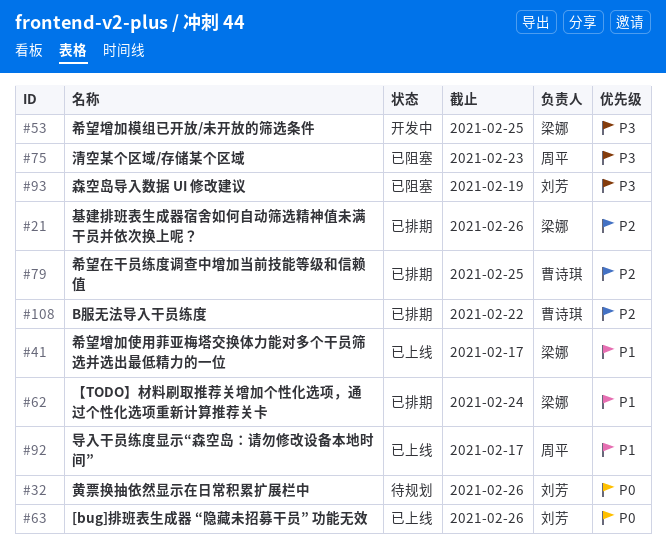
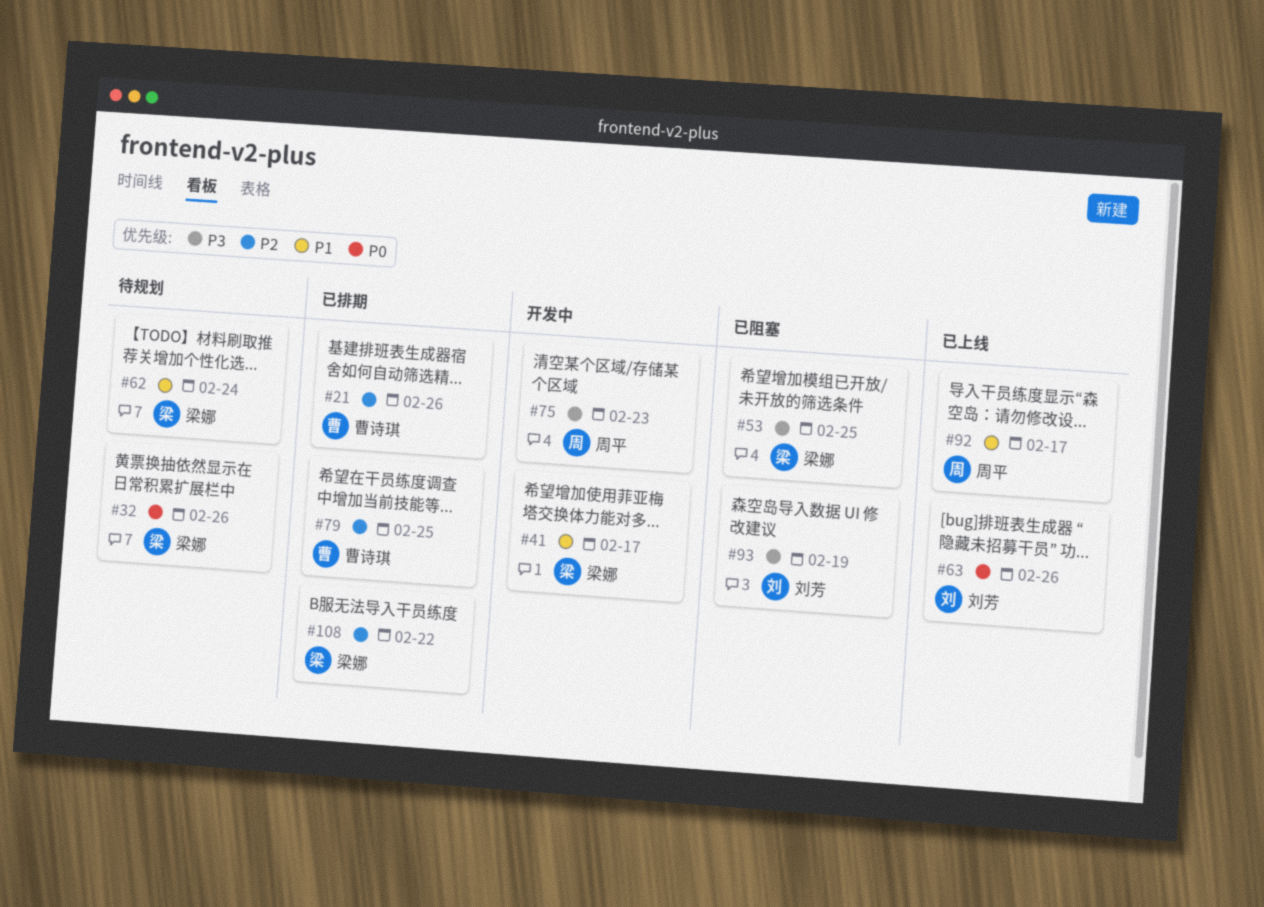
#21, owner: 梁娜 -> 曹诗琪
#32, owner: 刘芳 -> 梁娜
#41, status: 已上线 -> 开发中
#53, status: 开发中 -> 已阻塞
#62, status: 已排期 -> 待规划
#75, status: 已阻塞 -> 开发中
#108, owner: 曹诗琪 -> 梁娜

